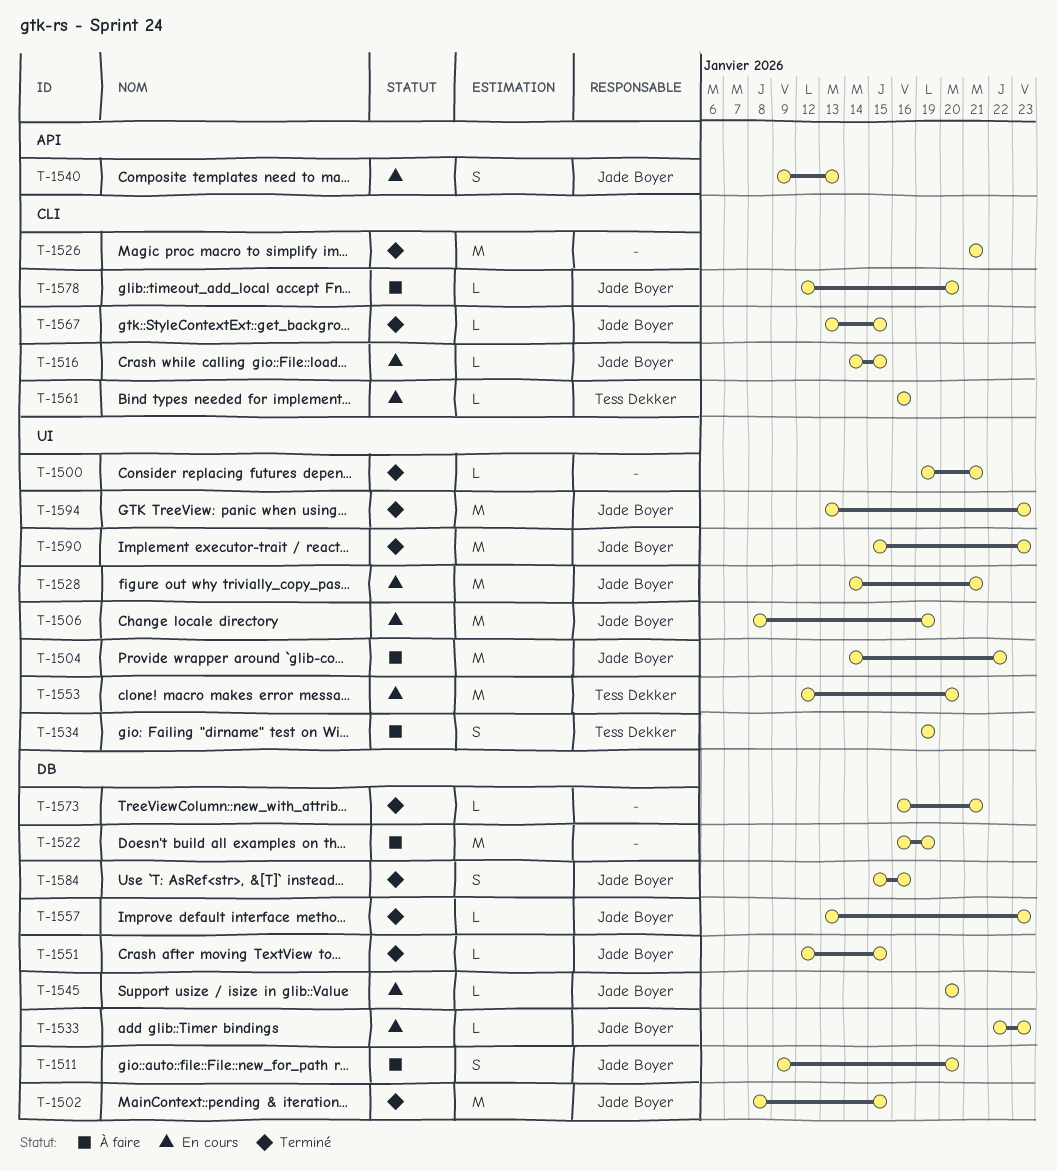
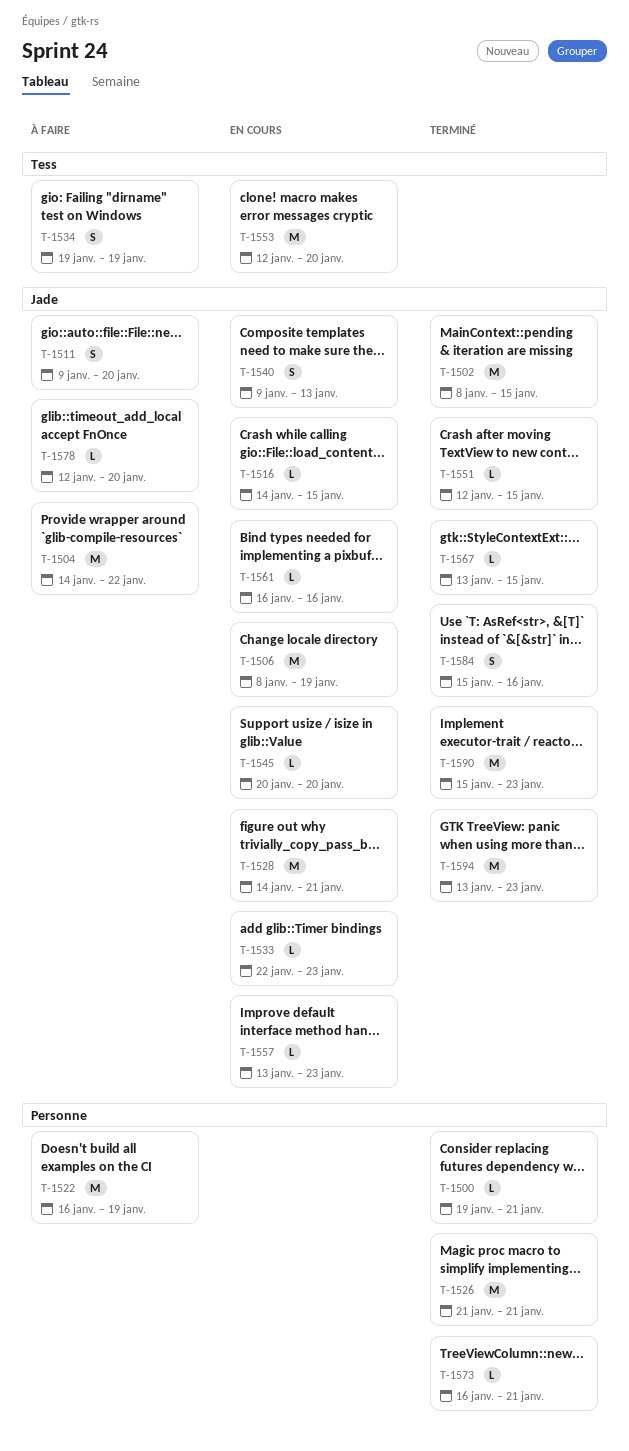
T-1557, status: Terminé -> En cours
T-1561, owner: Tess Dekker -> Jade Boyer

